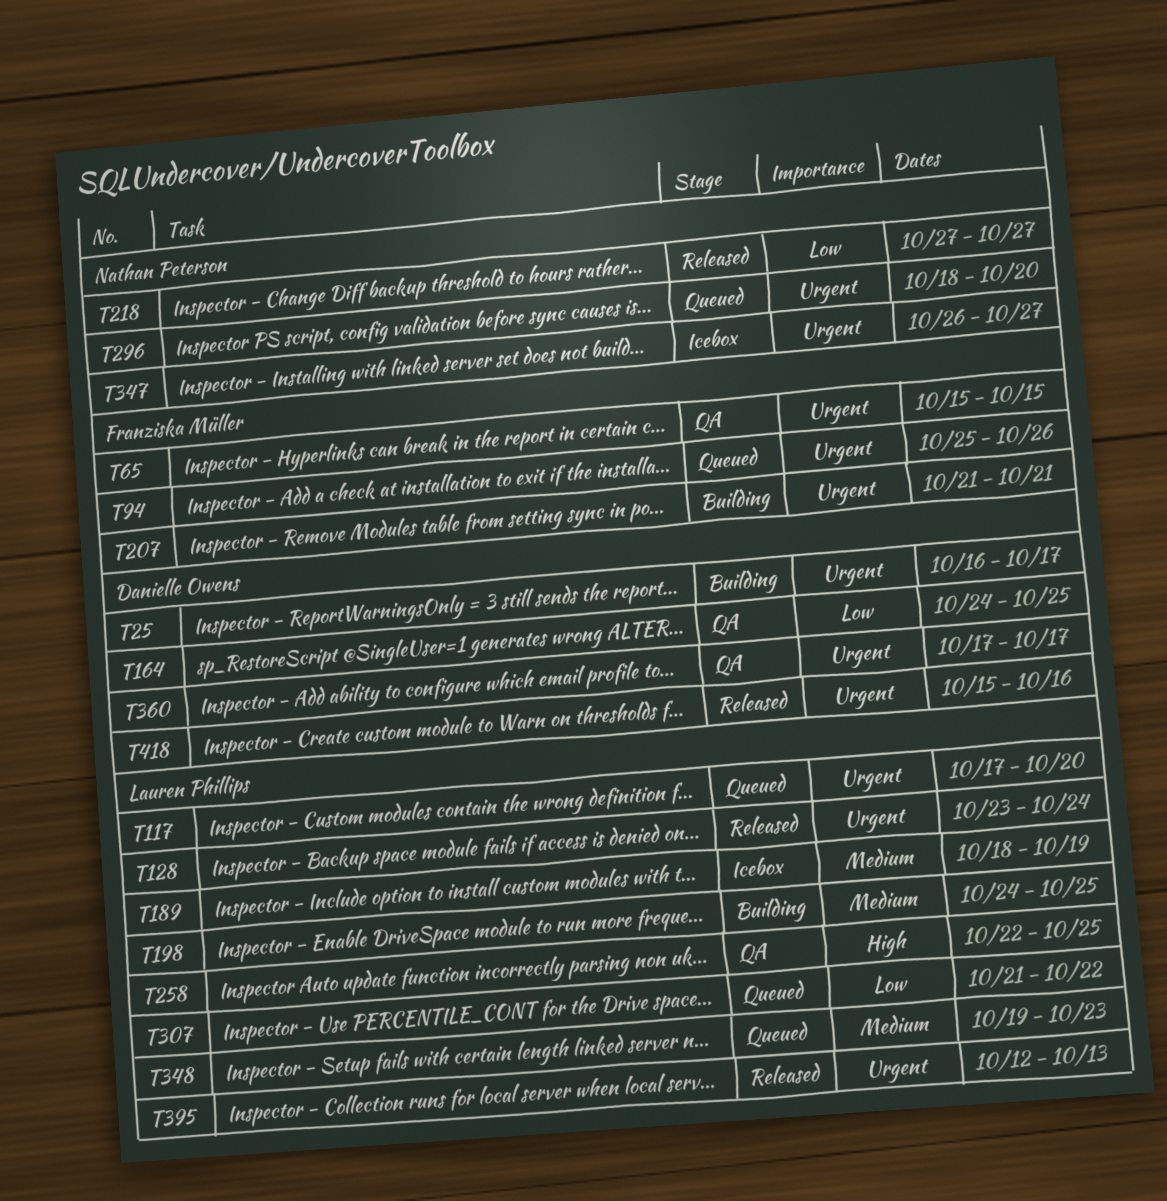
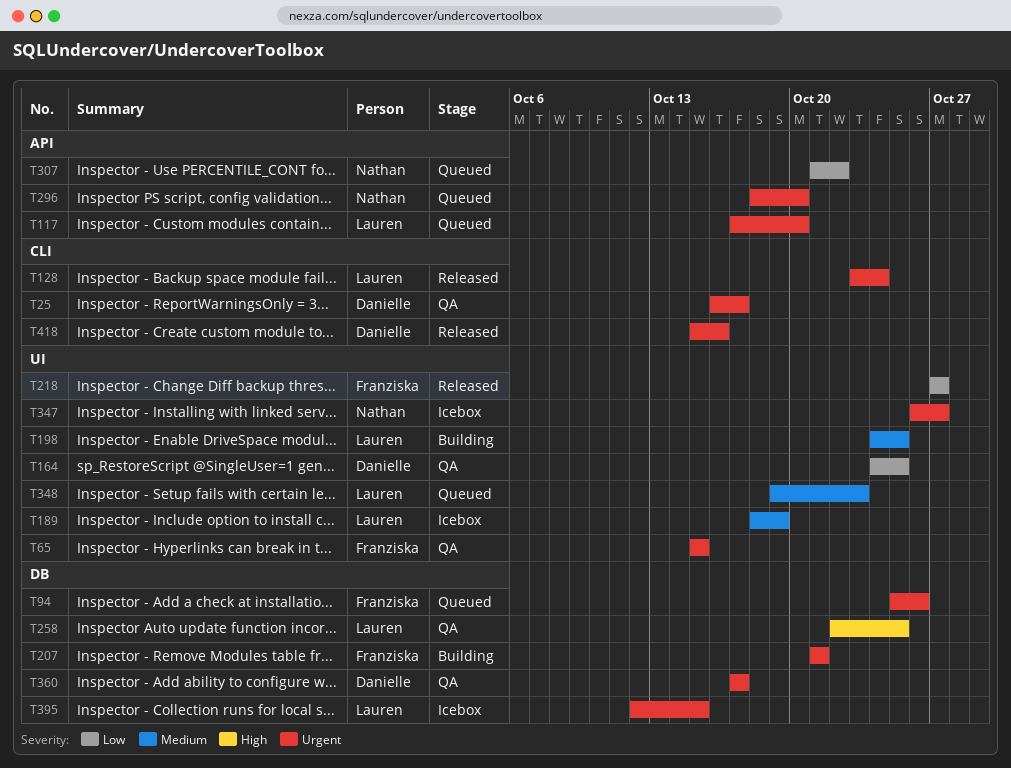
T25, status: Building -> QA
T218, owner: Nathan Peterson -> Franziska Müller
T307, owner: Lauren Phillips -> Nathan Peterson
T395, status: Released -> Icebox
T395, due: Oct 13 -> Oct 15

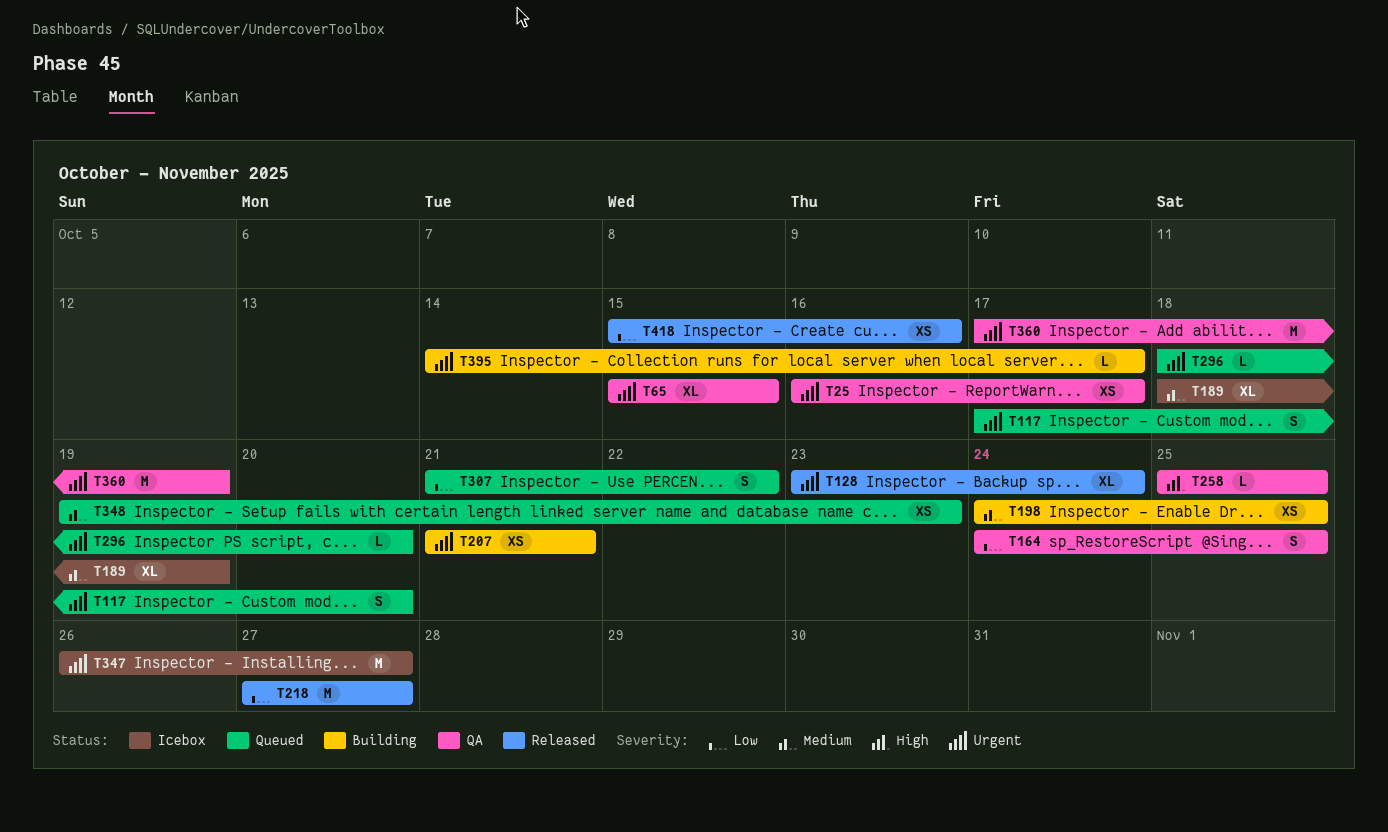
T94: present -> none
T258, start: Oct 22 -> Oct 25
T360, due: Oct 17 -> Oct 19
T395, status: Icebox -> Building
T395, start: Oct 12 -> Oct 14
T395, due: Oct 15 -> Oct 17
T418, priority: Urgent -> Low

